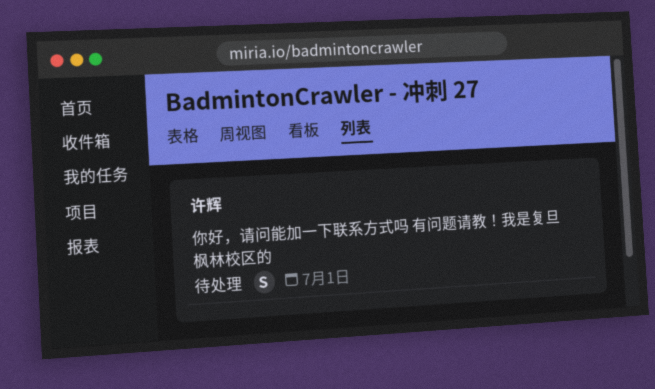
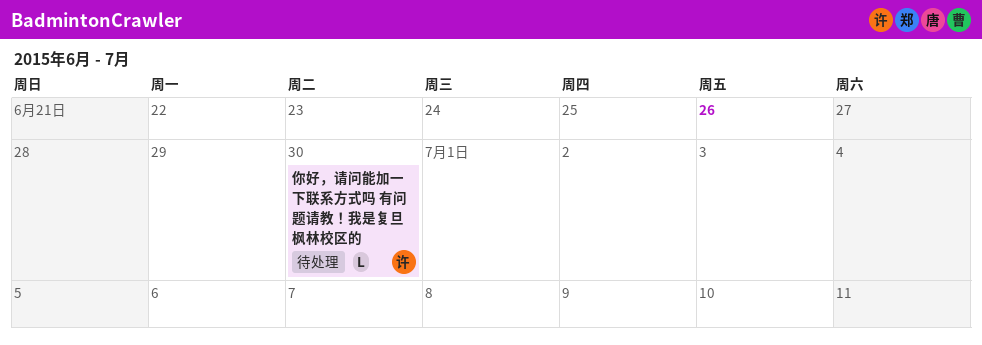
你好，请问能加一下联系方式吗 有问题请教！我是复旦枫林校区的, estimate: S -> L
你好，请问能加一下联系方式吗 有问题请教！我是复旦枫林校区的, due: Jul 1 -> Jun 30

